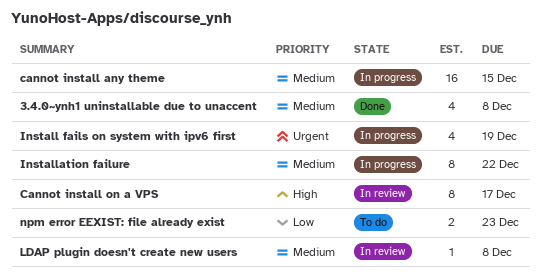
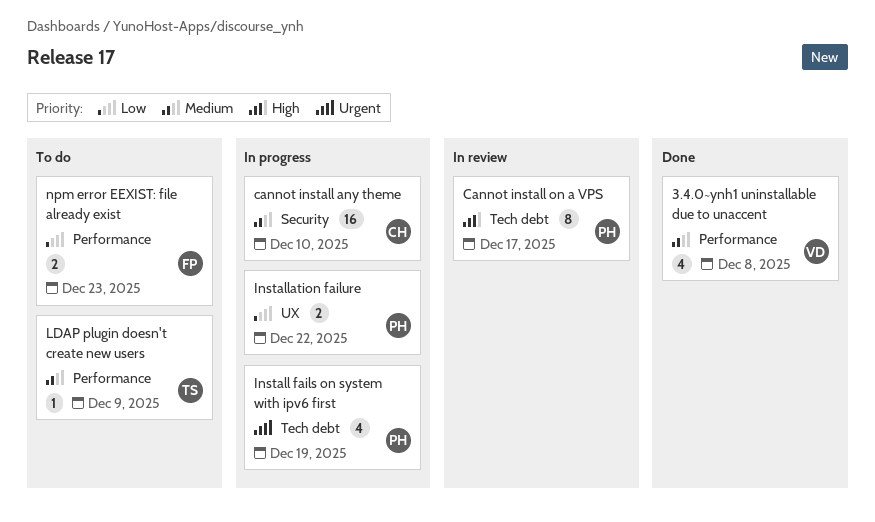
cannot install any theme, due: Dec 15 -> Dec 10
Installation failure, priority: Medium -> Low
Installation failure, estimate: 8 -> 2
LDAP plugin doesn't create new users, status: In review -> To do
LDAP plugin doesn't create new users, due: Dec 8 -> Dec 9

